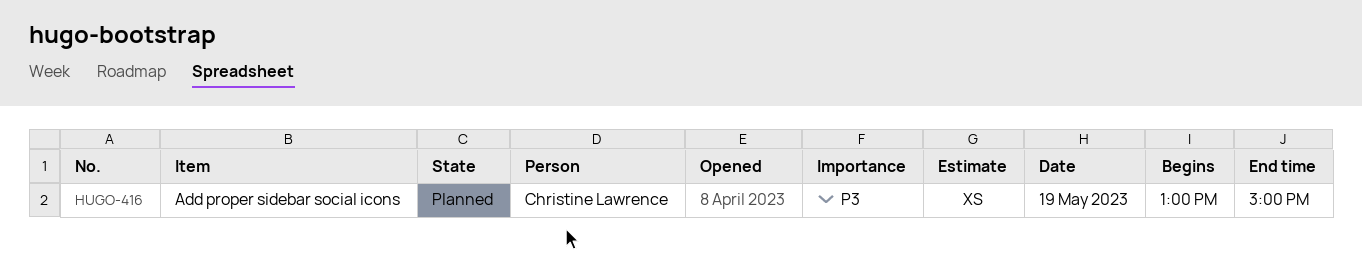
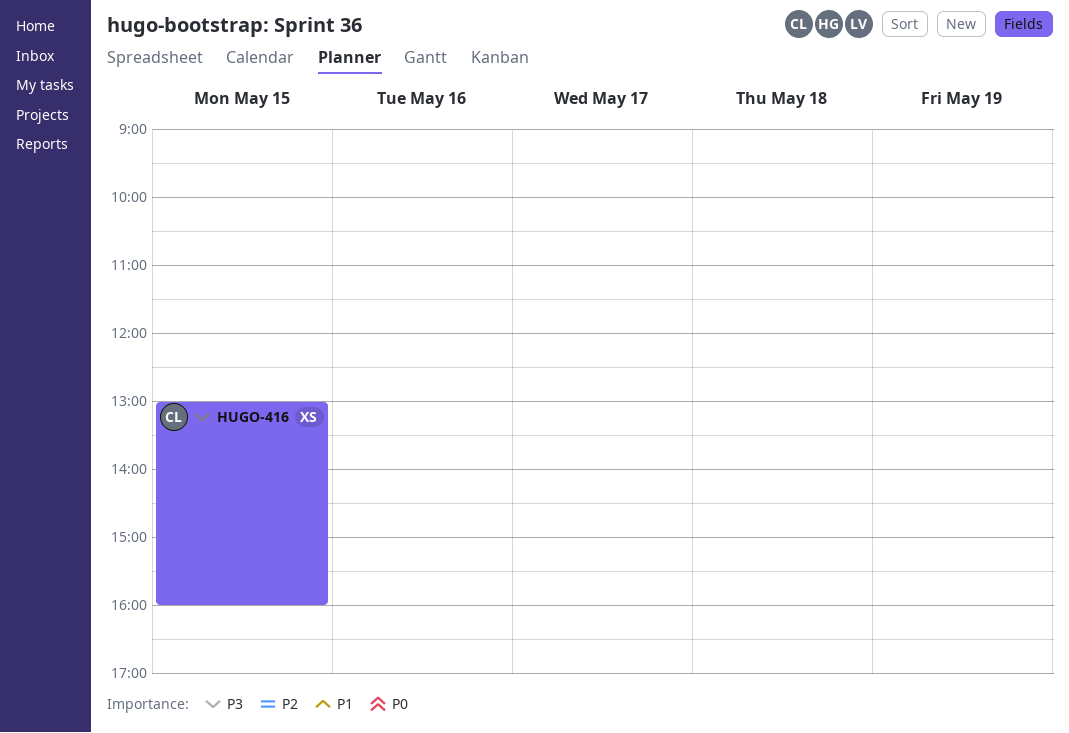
HUGO-416, day: May 19 -> May 15
HUGO-416, ends: 15:00 -> 16:00

